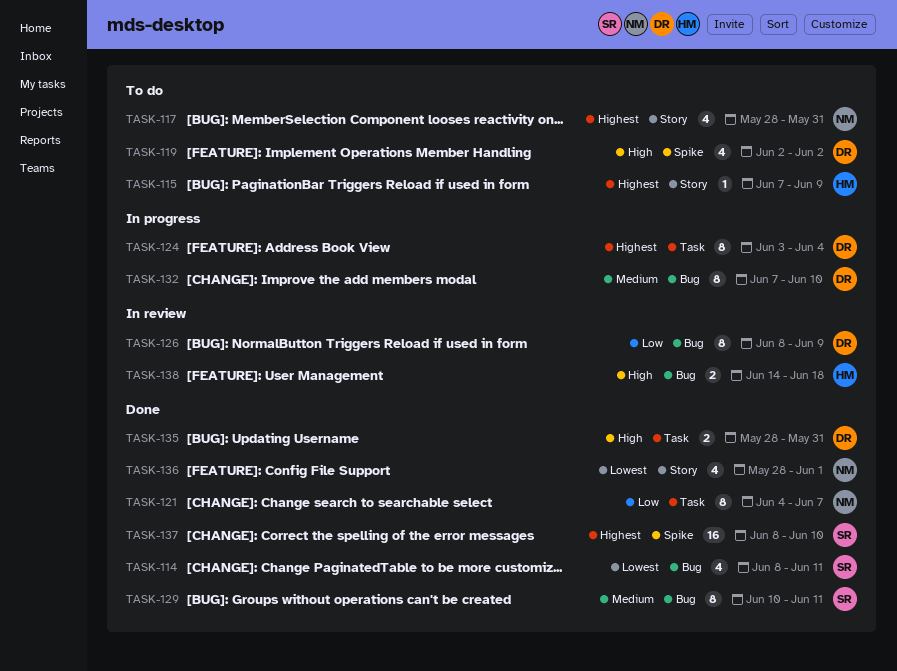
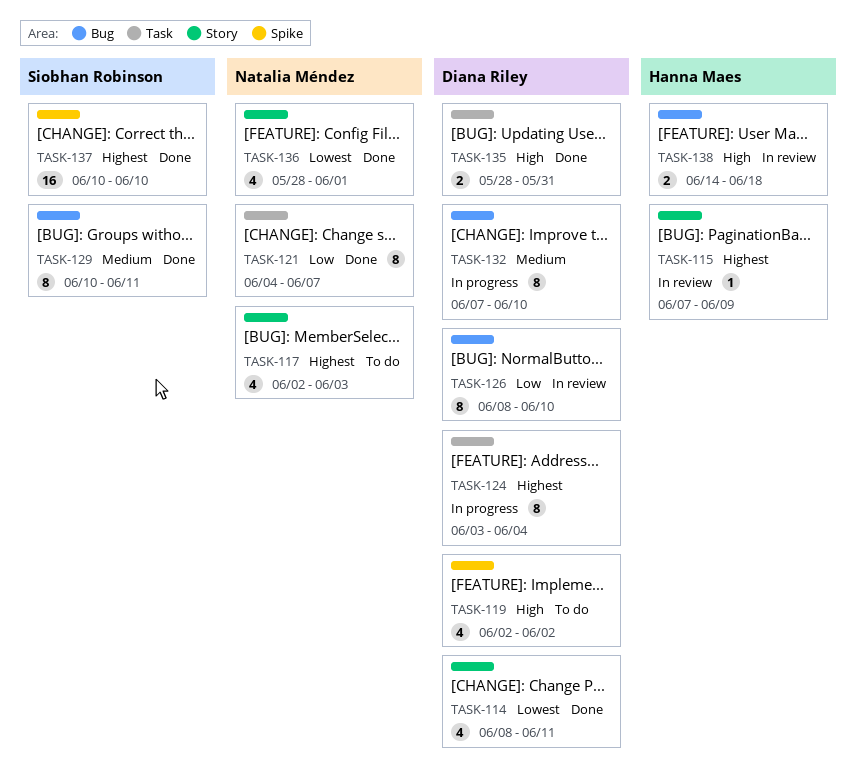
TASK-114, owner: Siobhan Robinson -> Diana Riley
TASK-114, label: Bug -> Story
TASK-115, status: To do -> In review
TASK-117, start: May 28 -> Jun 2
TASK-117, due: May 31 -> Jun 3
TASK-126, due: Jun 9 -> Jun 10
TASK-137, start: Jun 8 -> Jun 10

